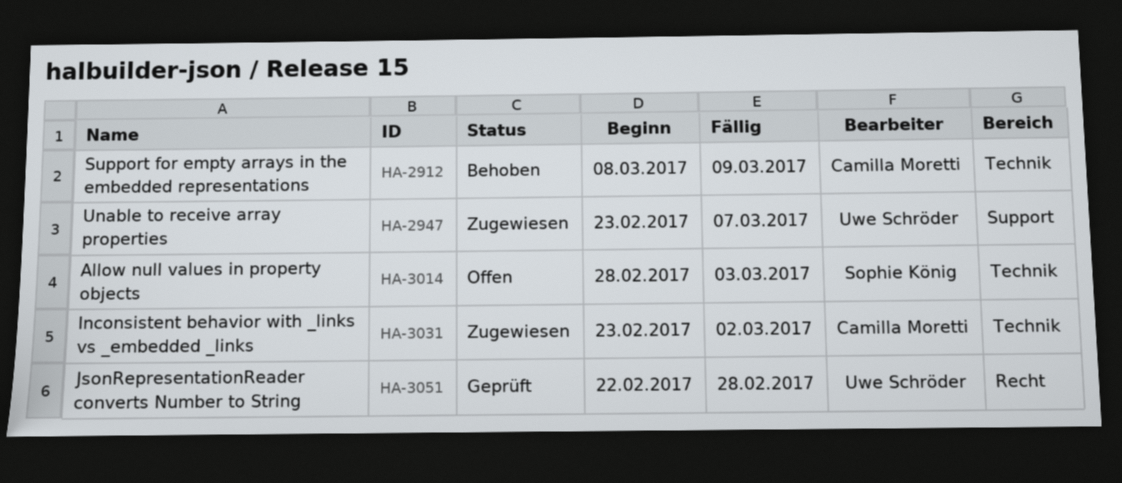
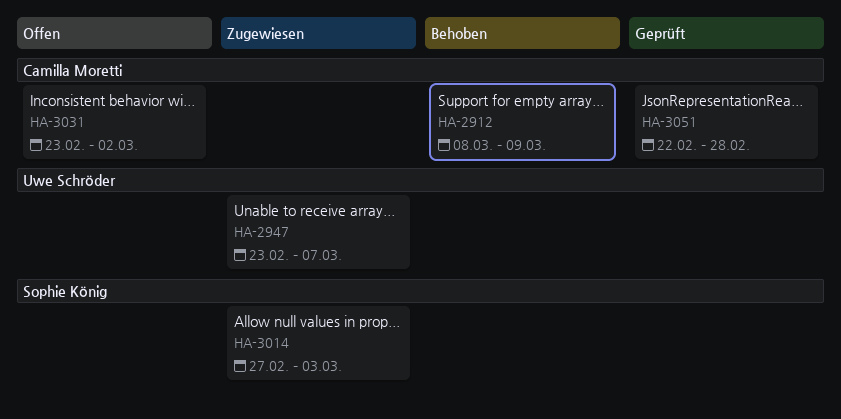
HA-3014, status: Offen -> Zugewiesen
HA-3014, start: Feb 28 -> Feb 27
HA-3031, status: Zugewiesen -> Offen
HA-3051, owner: Uwe Schröder -> Camilla Moretti

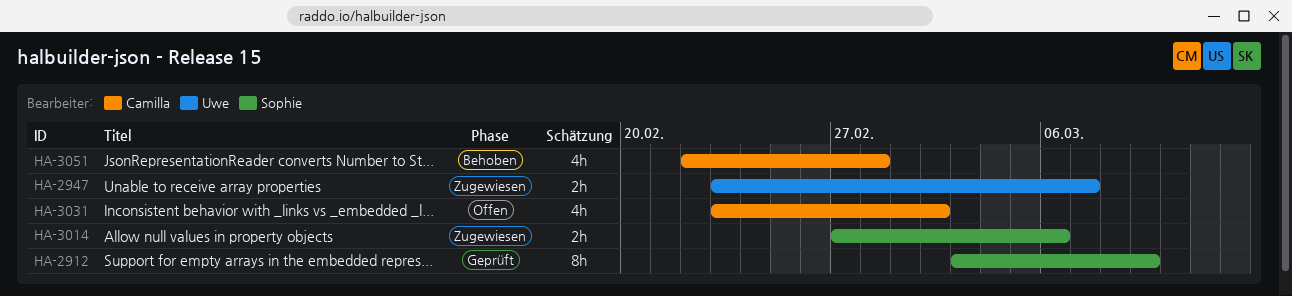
HA-2912, status: Behoben -> Geprüft
HA-2912, owner: Camilla Moretti -> Sophie König
HA-2912, start: Mar 8 -> Mar 3
HA-3014, due: Mar 3 -> Mar 6
HA-3051, status: Geprüft -> Behoben

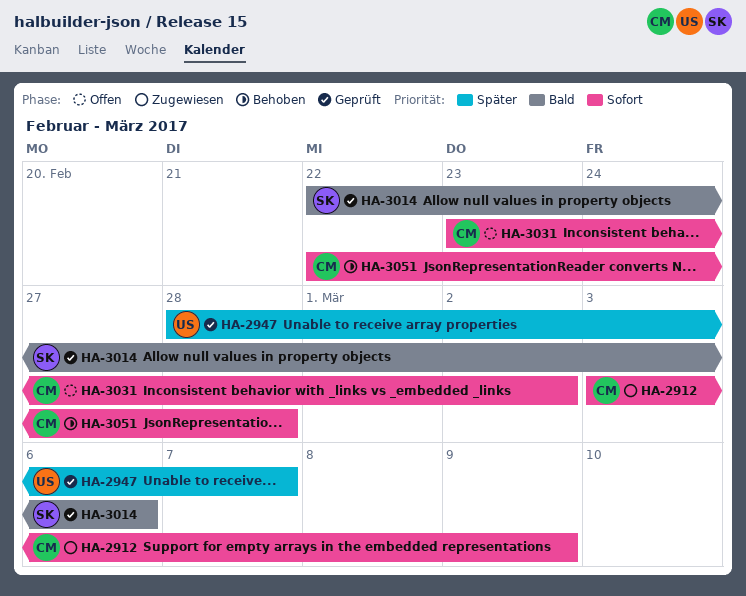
HA-2912, status: Geprüft -> Zugewiesen
HA-2912, owner: Sophie -> Camilla
HA-2947, status: Zugewiesen -> Geprüft
HA-2947, start: Feb 23 -> Feb 28
HA-3014, status: Zugewiesen -> Geprüft
HA-3014, start: Feb 27 -> Feb 22

